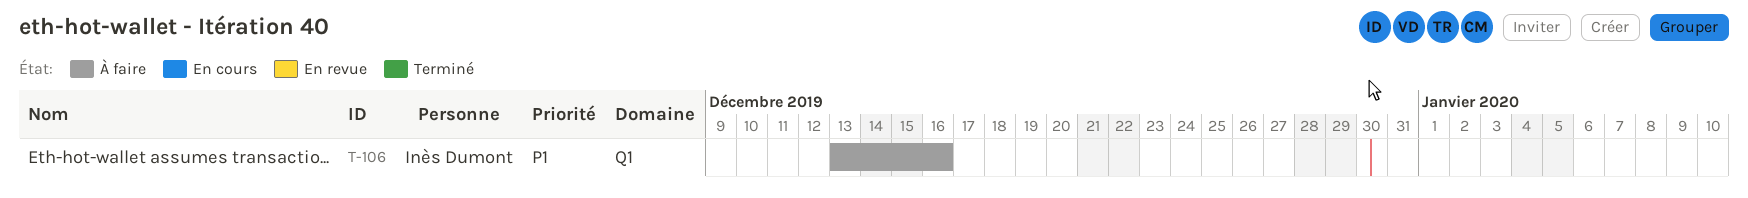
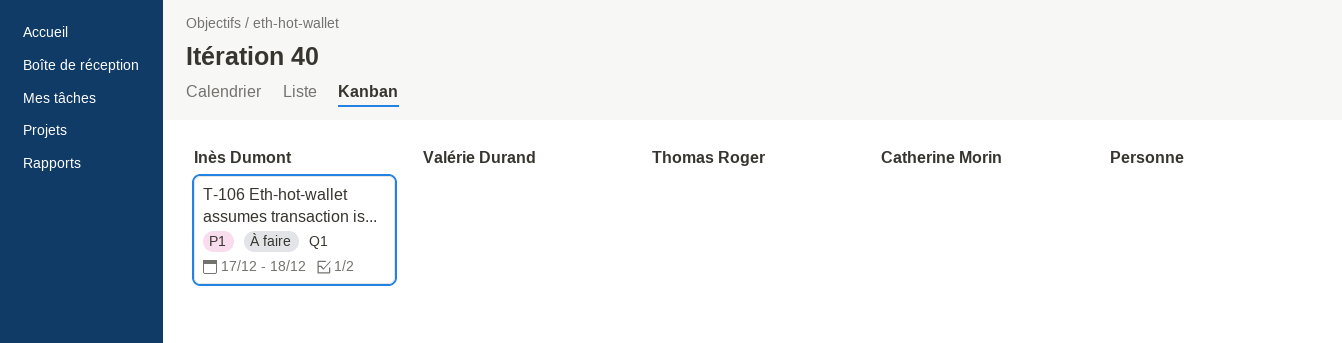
T-106, start: Dec 13 -> Dec 17
T-106, due: Dec 16 -> Dec 18

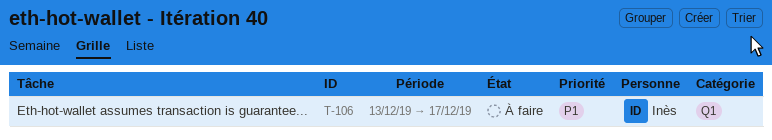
T-106, start: Dec 17 -> Dec 13
T-106, due: Dec 18 -> Dec 17

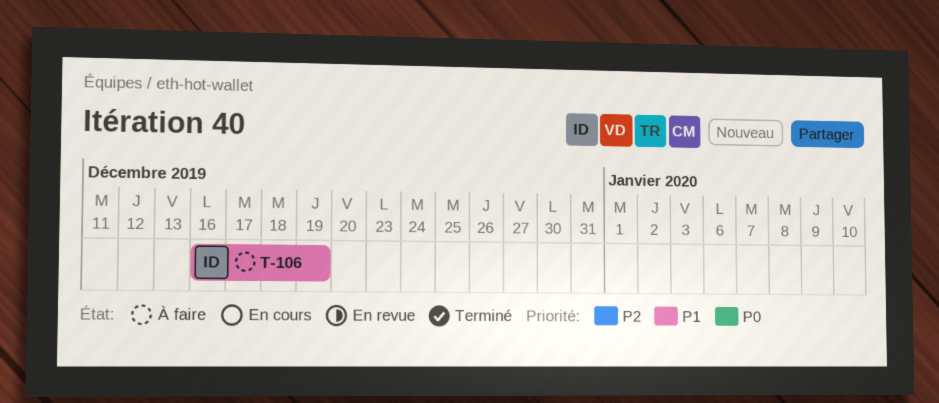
T-106, start: Dec 13 -> Dec 16
T-106, due: Dec 17 -> Dec 19

